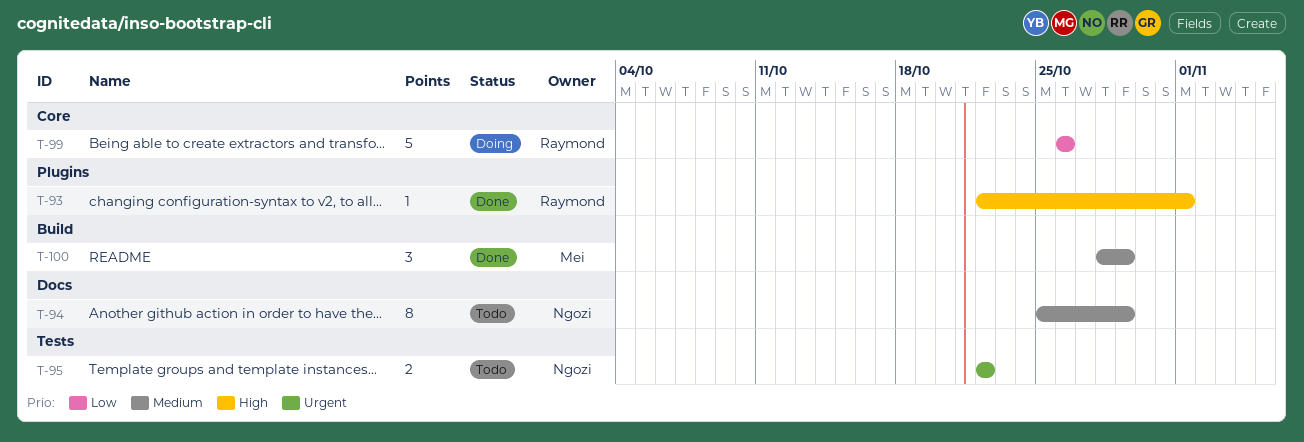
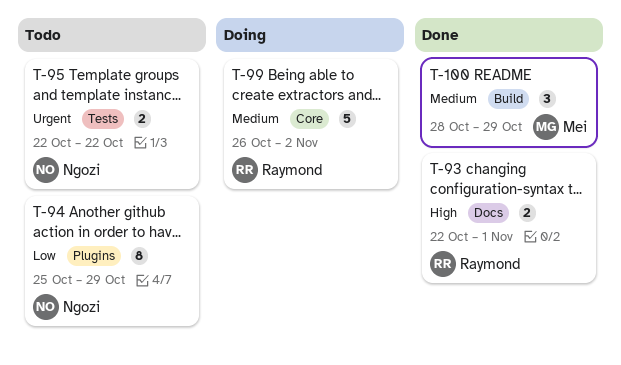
T-93, label: Plugins -> Docs
T-93, estimate: 1 -> 2
T-94, priority: Medium -> Low
T-94, label: Docs -> Plugins
T-99, priority: Low -> Medium
T-99, due: Oct 26 -> Nov 2

